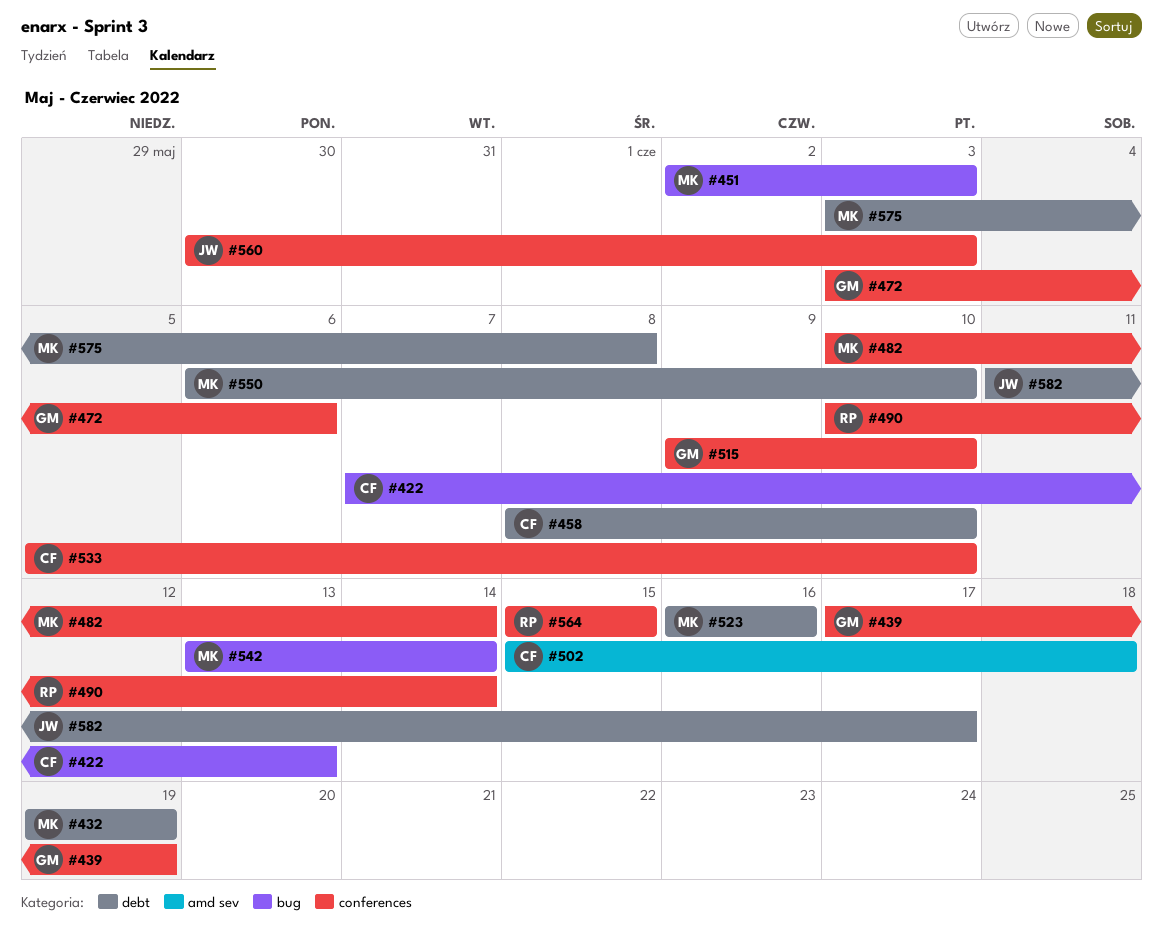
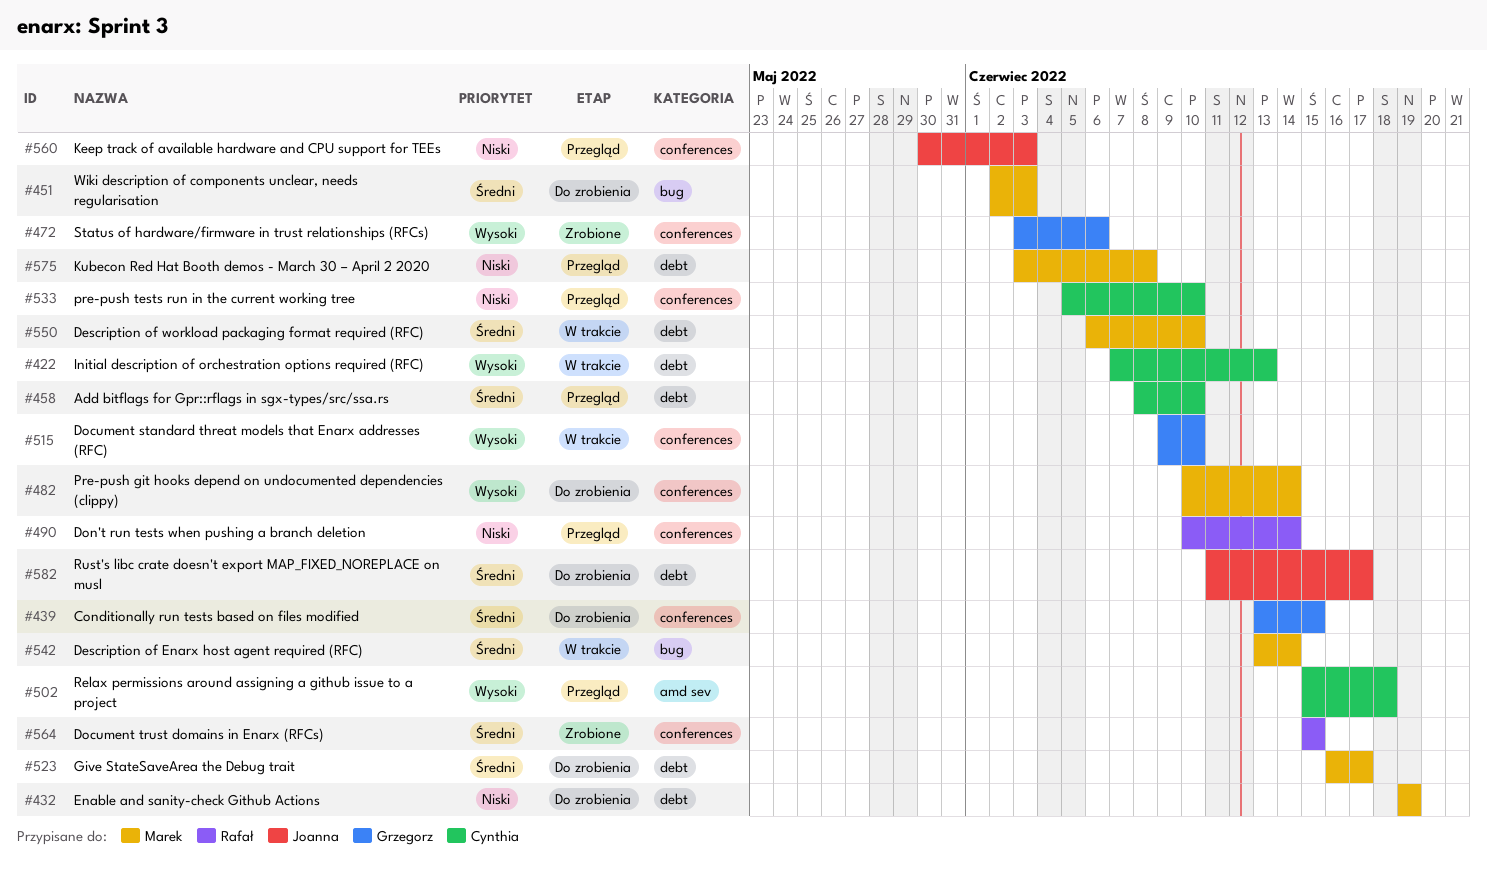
#422, label: bug -> debt
#439, start: Jun 17 -> Jun 13
#439, due: Jun 19 -> Jun 15
#523, due: Jun 16 -> Jun 17

